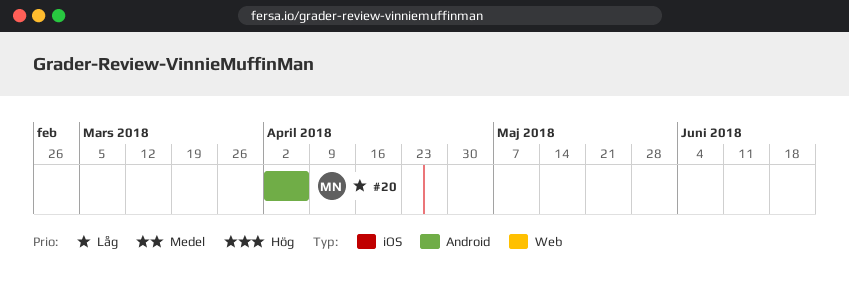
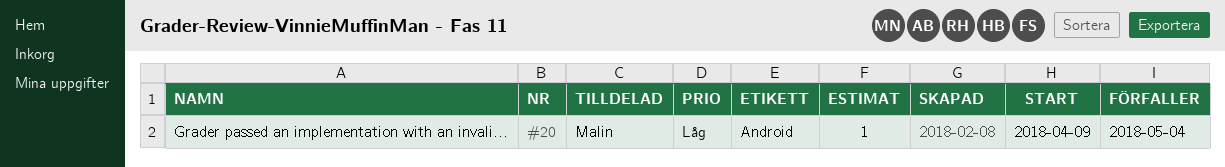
#20, start: Apr 2 -> Apr 9
#20, due: Apr 6 -> May 4

